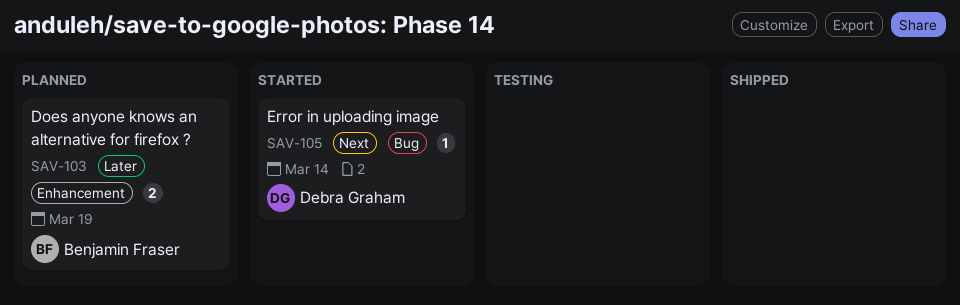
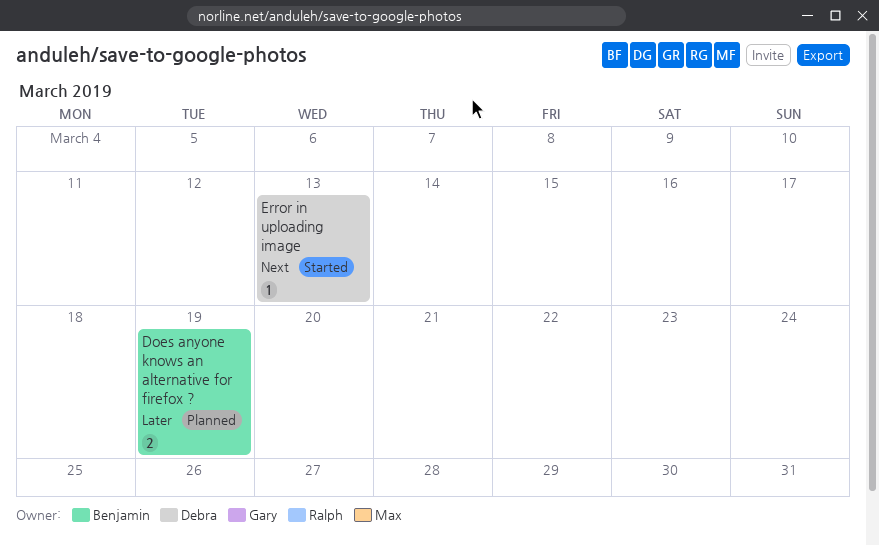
Error in uploading image, due: Mar 14 -> Mar 13

